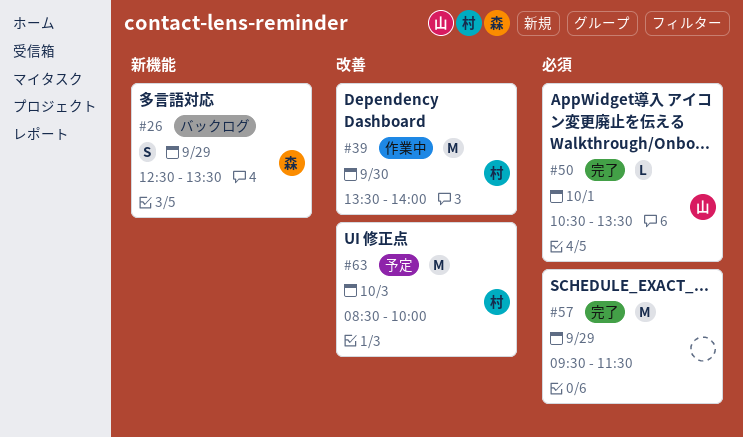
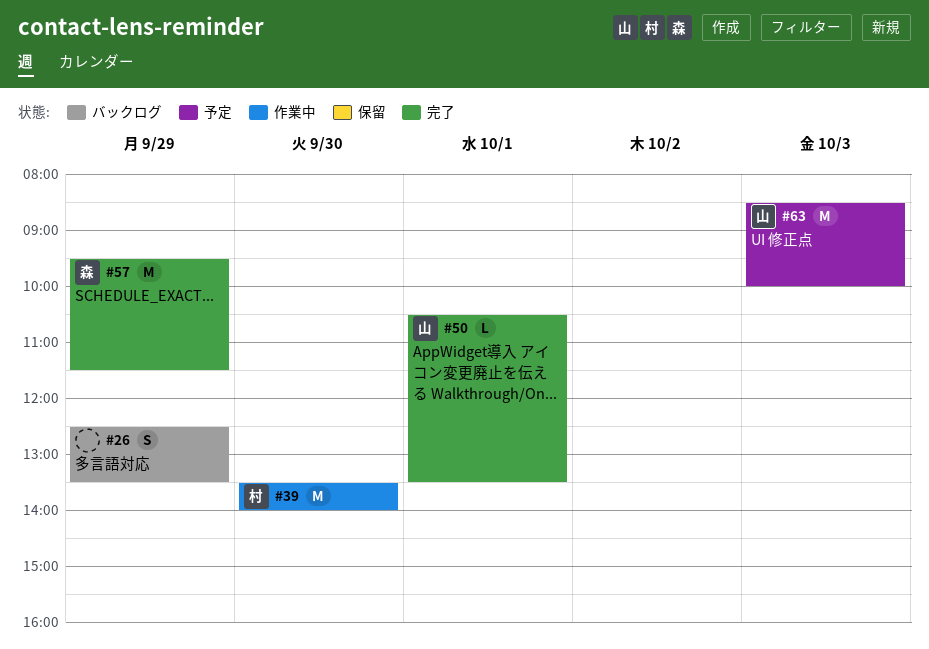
#26, owner: 森 -> none
#57, owner: none -> 森
#63, owner: 村 -> 山

